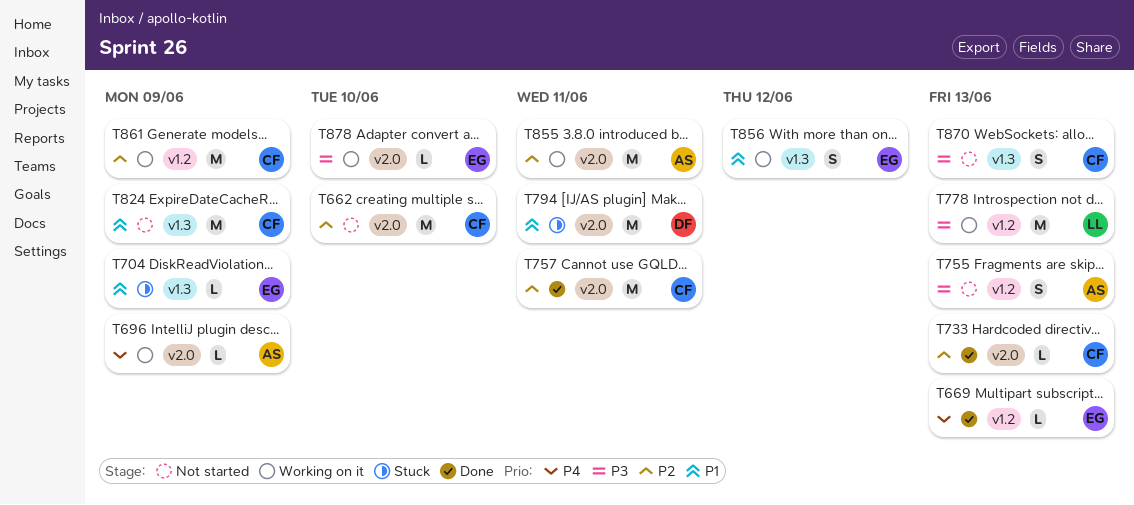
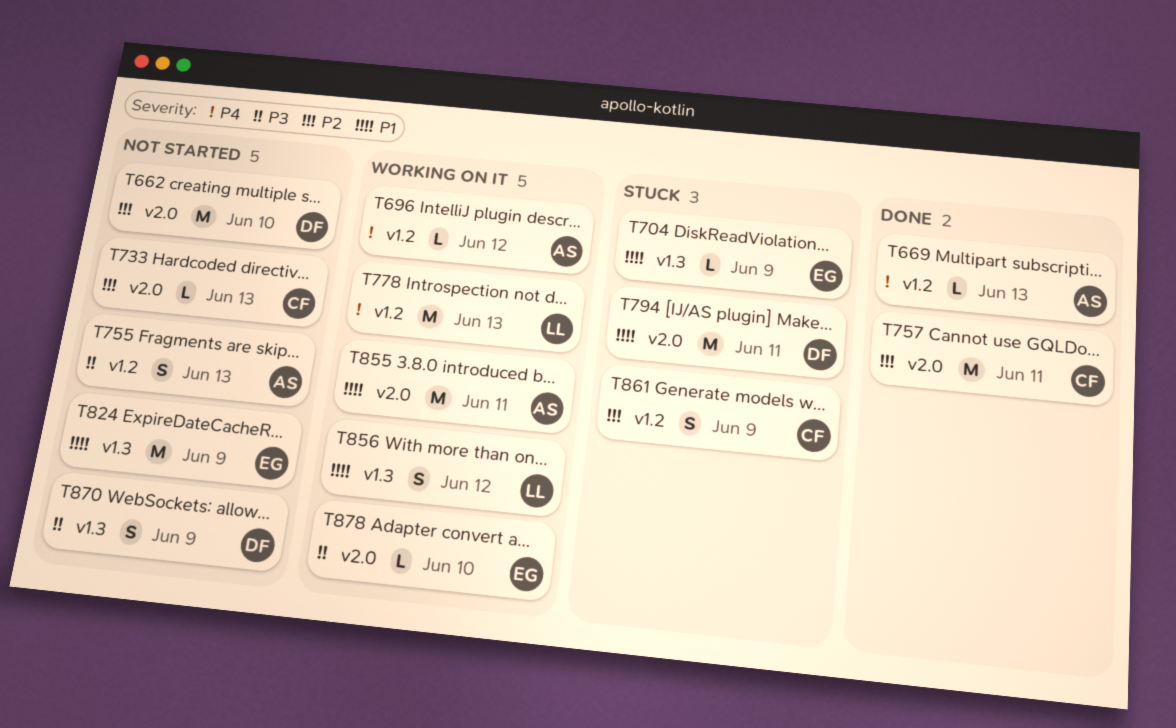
T662, owner: CF -> DF
T669, owner: EG -> AS
T696, label: v2.0 -> v1.2
T696, due: Jun 9 -> Jun 12
T733, status: Done -> Not started
T778, priority: P3 -> P4
T824, owner: CF -> EG
T855, priority: P2 -> P1
T856, owner: EG -> LL
T861, status: Working on it -> Stuck
T861, estimate: M -> S
T870, owner: CF -> DF
T870, due: Jun 13 -> Jun 9

